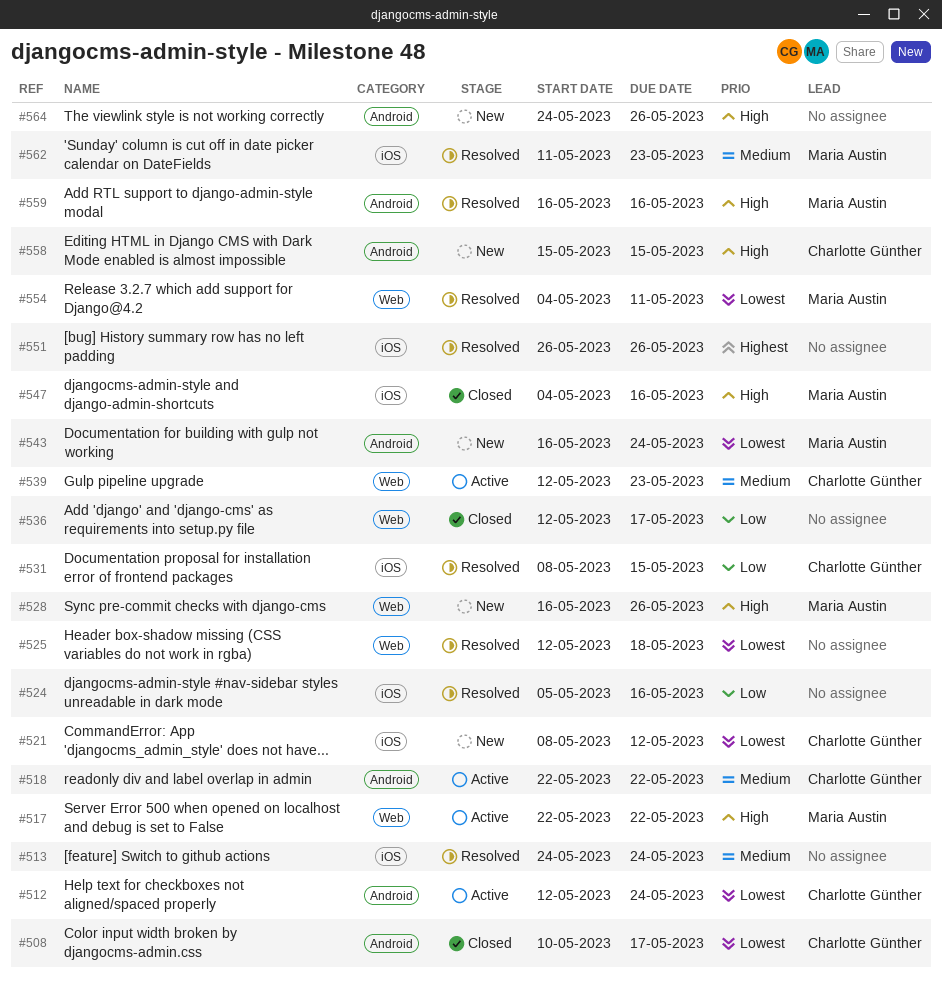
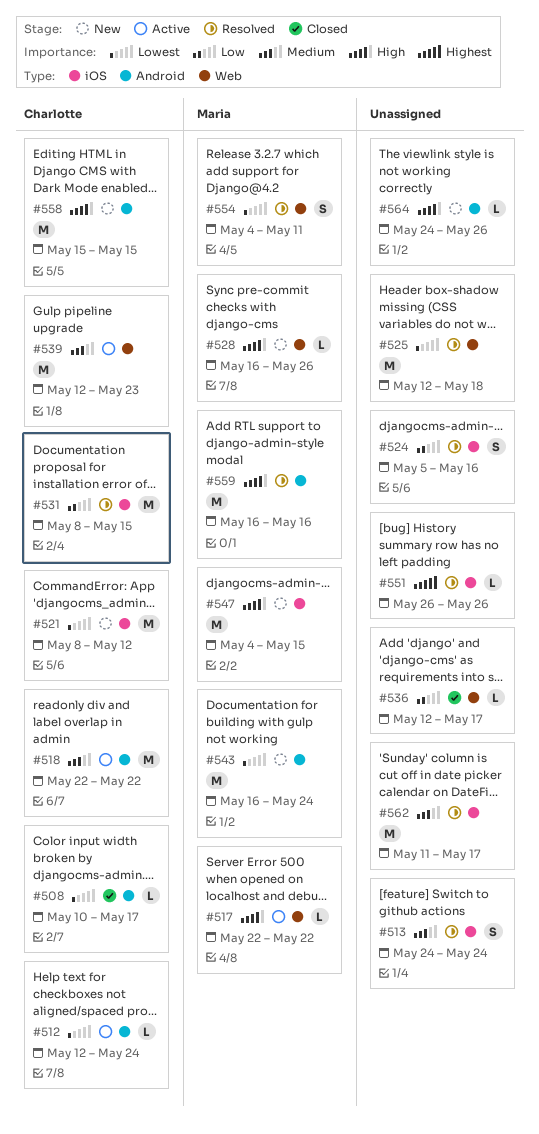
#547, status: Closed -> New
#547, due: May 16 -> May 15
#562, owner: Maria Austin -> none
#562, due: May 23 -> May 17

